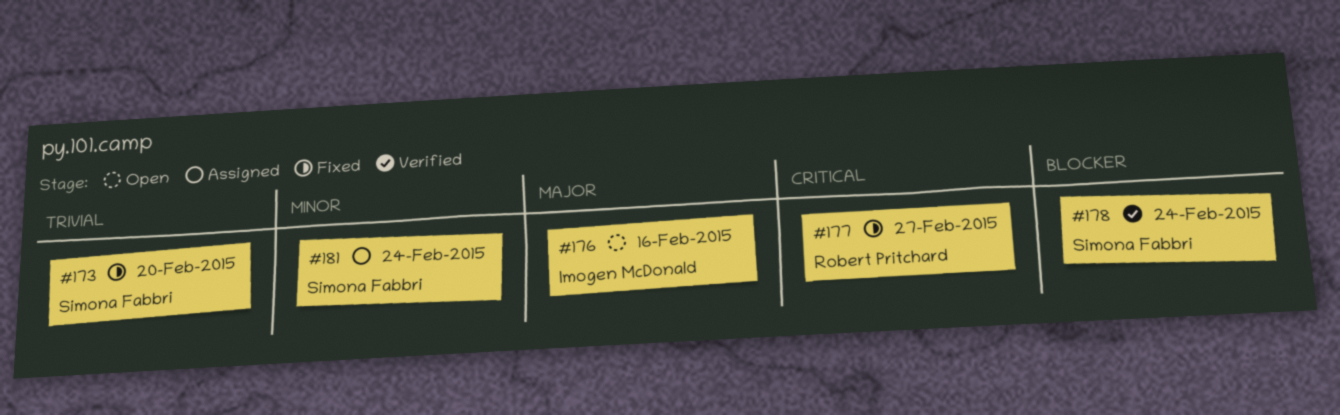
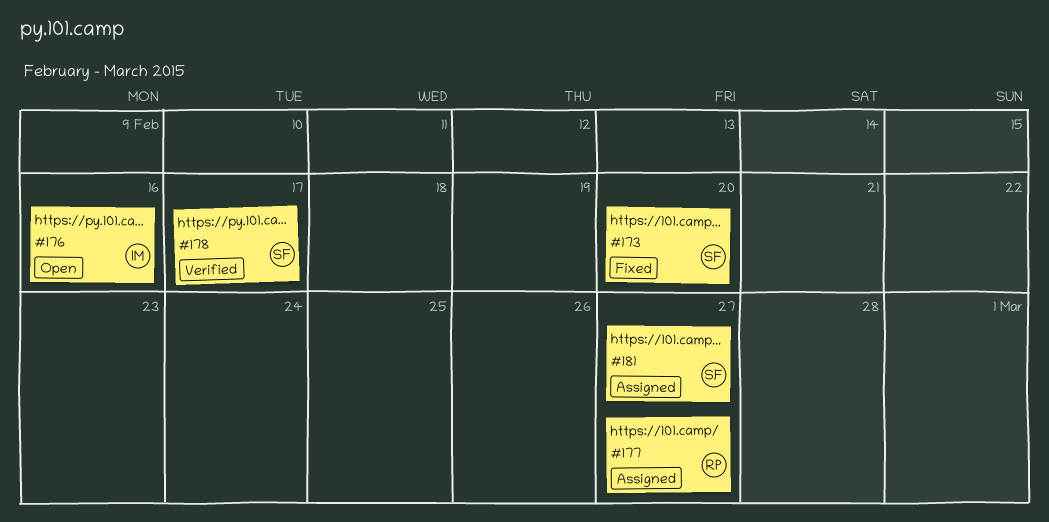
#177, status: Fixed -> Assigned
#178, due: Feb 24 -> Feb 17
#181, due: Feb 24 -> Feb 27

